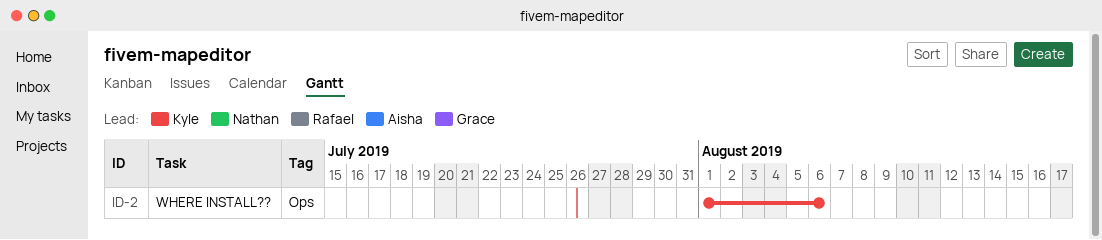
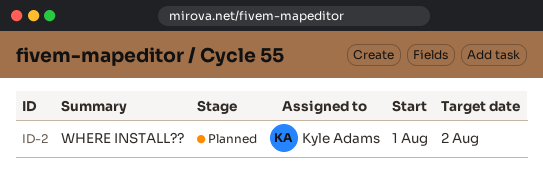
ID-2, due: Aug 6 -> Aug 2

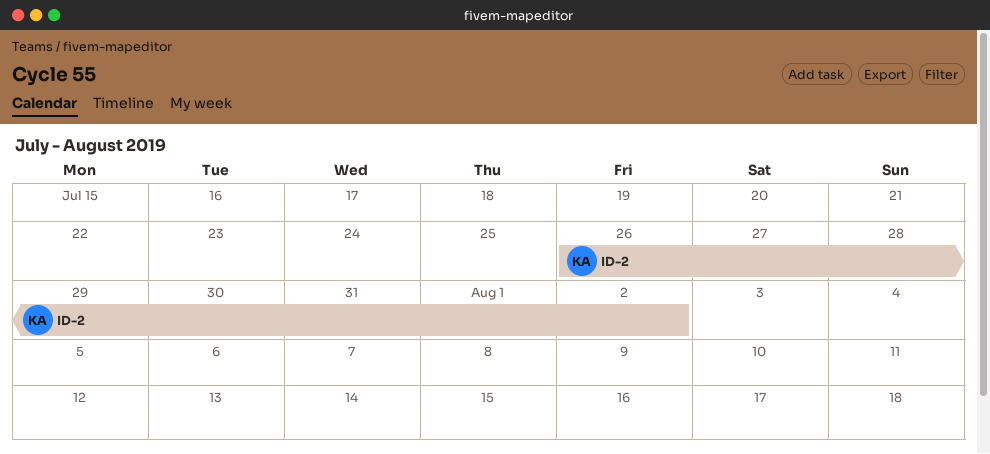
ID-2, start: Aug 1 -> Jul 26

